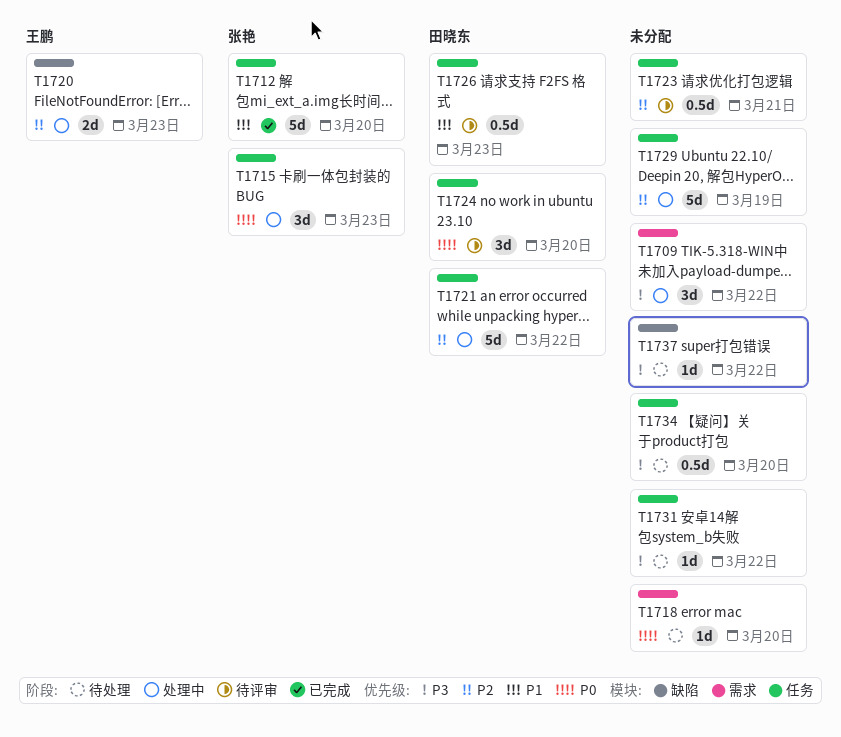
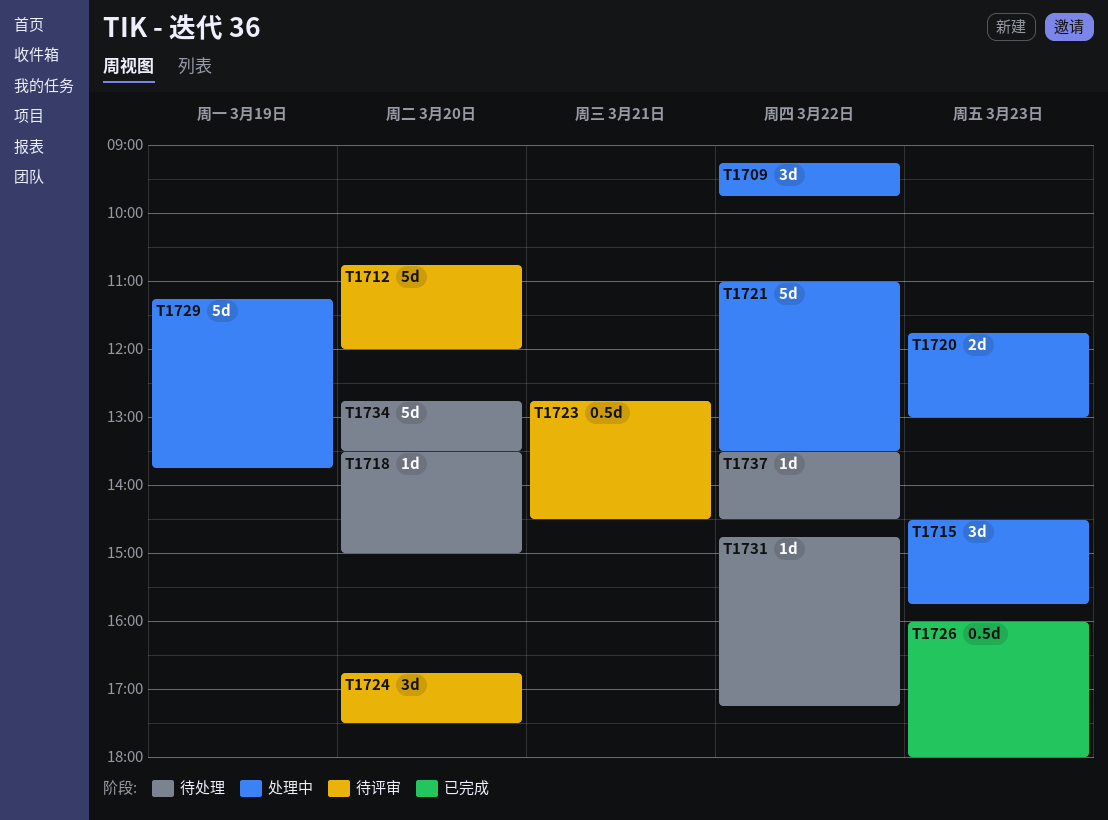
T1712, status: 已完成 -> 待评审
T1726, status: 待评审 -> 已完成
T1734, estimate: 0.5d -> 5d

